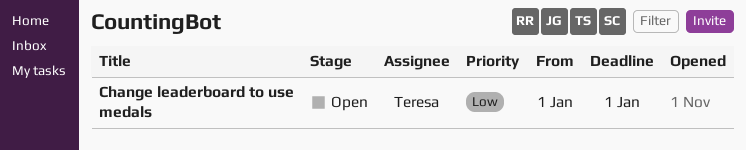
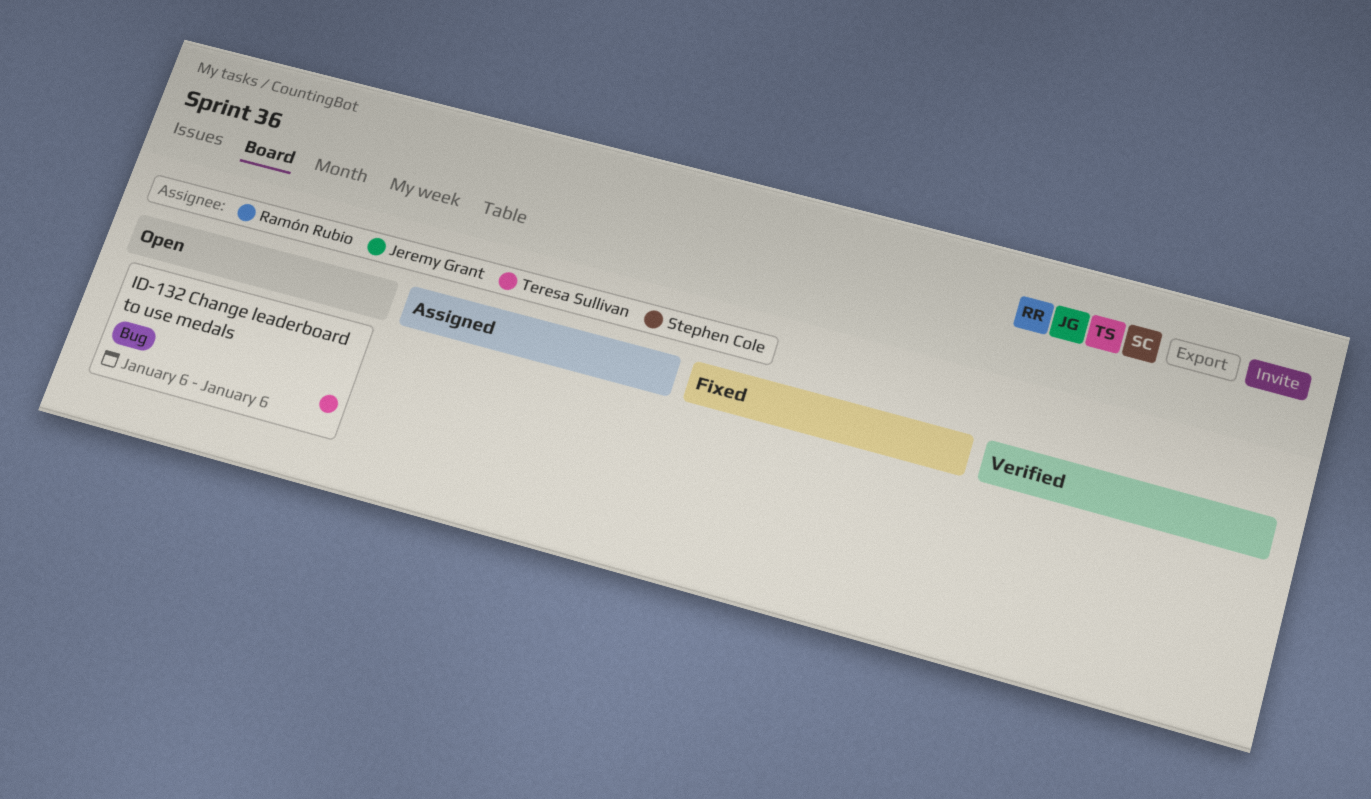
Change leaderboard to use medals, start: Jan 1 -> Jan 6
Change leaderboard to use medals, due: Jan 1 -> Jan 6

